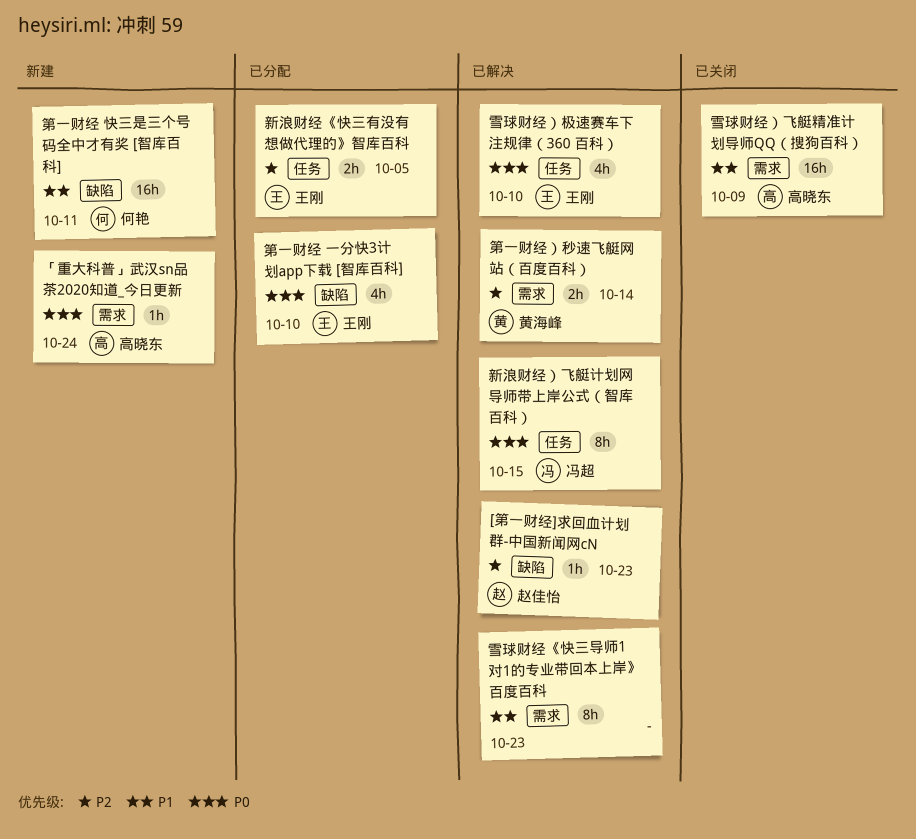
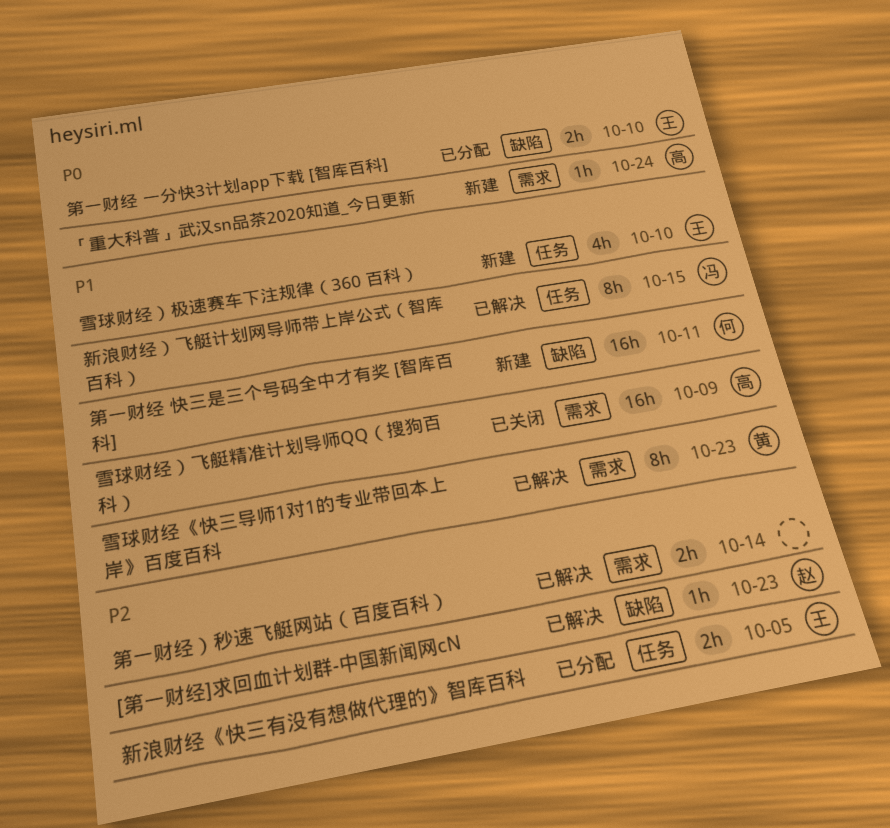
新浪财经）飞艇计划网导师带上岸公式（智库百科）, priority: P0 -> P1
第一财经 一分快3计划app下载 [智库百科], estimate: 4h -> 2h
第一财经）秒速飞艇网站（百度百科）, owner: 黄海峰 -> none
雪球财经《快三导师1对1的专业带回本上岸》百度百科, owner: none -> 黄海峰
雪球财经）极速赛车下注规律（360 百科）, status: 已解决 -> 新建
雪球财经）极速赛车下注规律（360 百科）, priority: P0 -> P1

